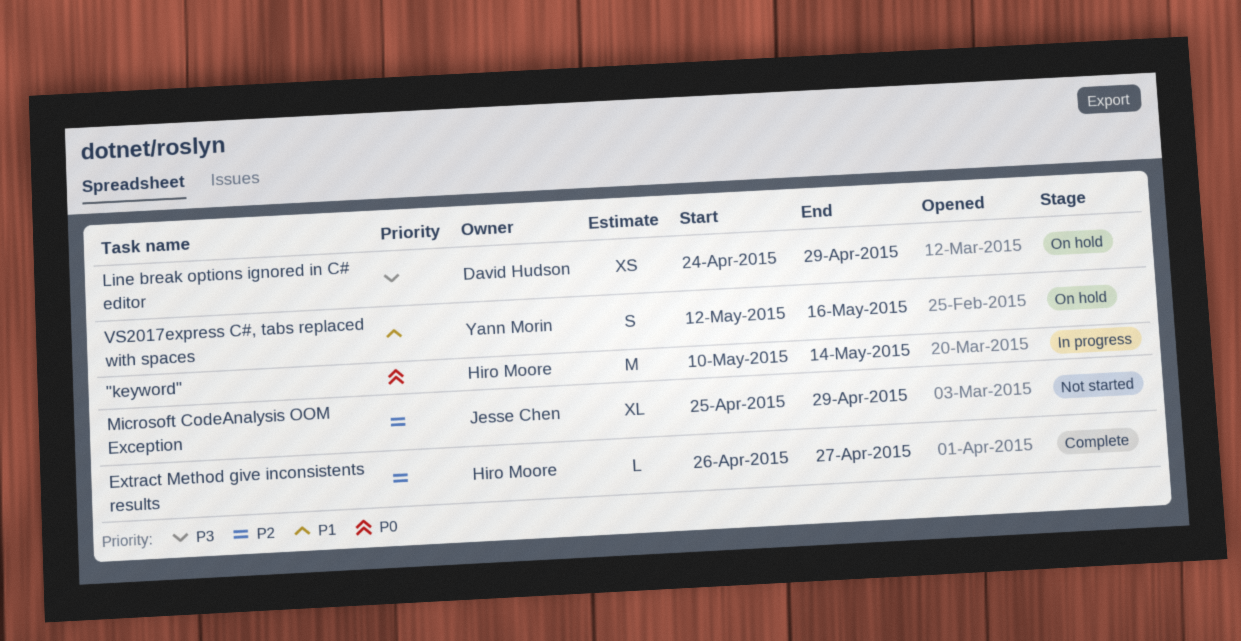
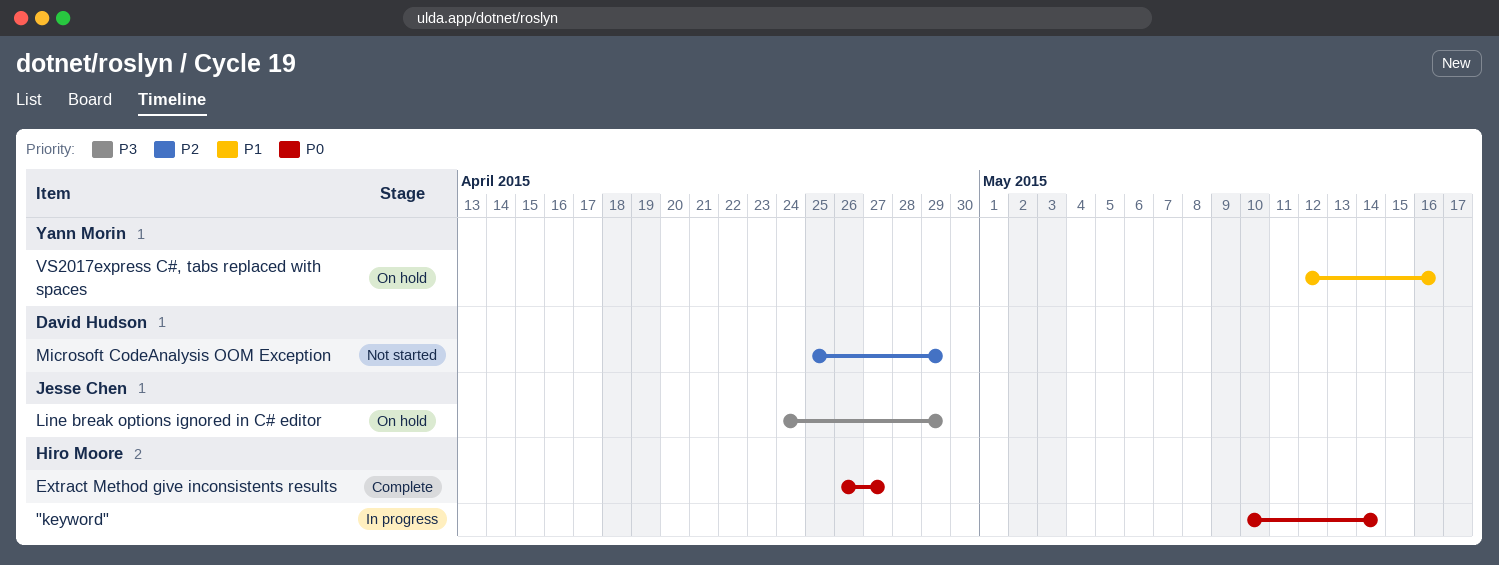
Extract Method give inconsistents results, priority: P2 -> P0
Line break options ignored in C# editor, owner: David Hudson -> Jesse Chen
Microsoft CodeAnalysis OOM Exception, owner: Jesse Chen -> David Hudson

